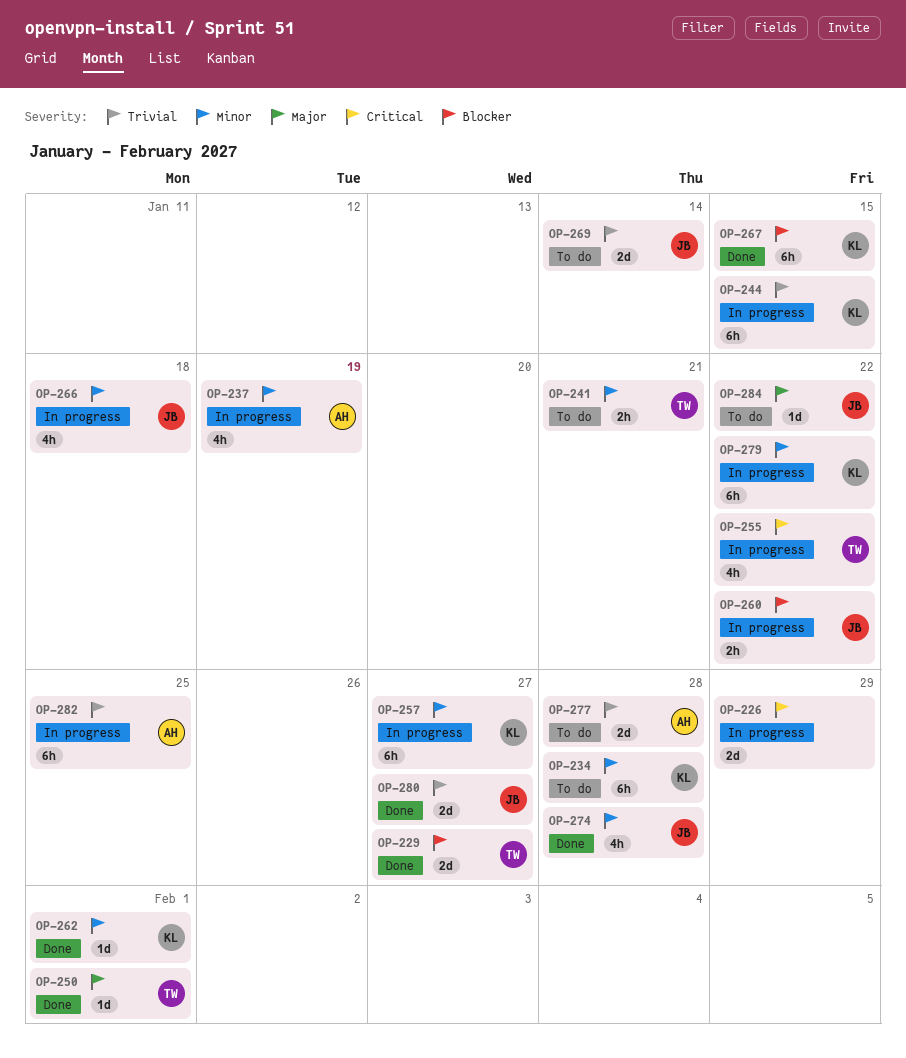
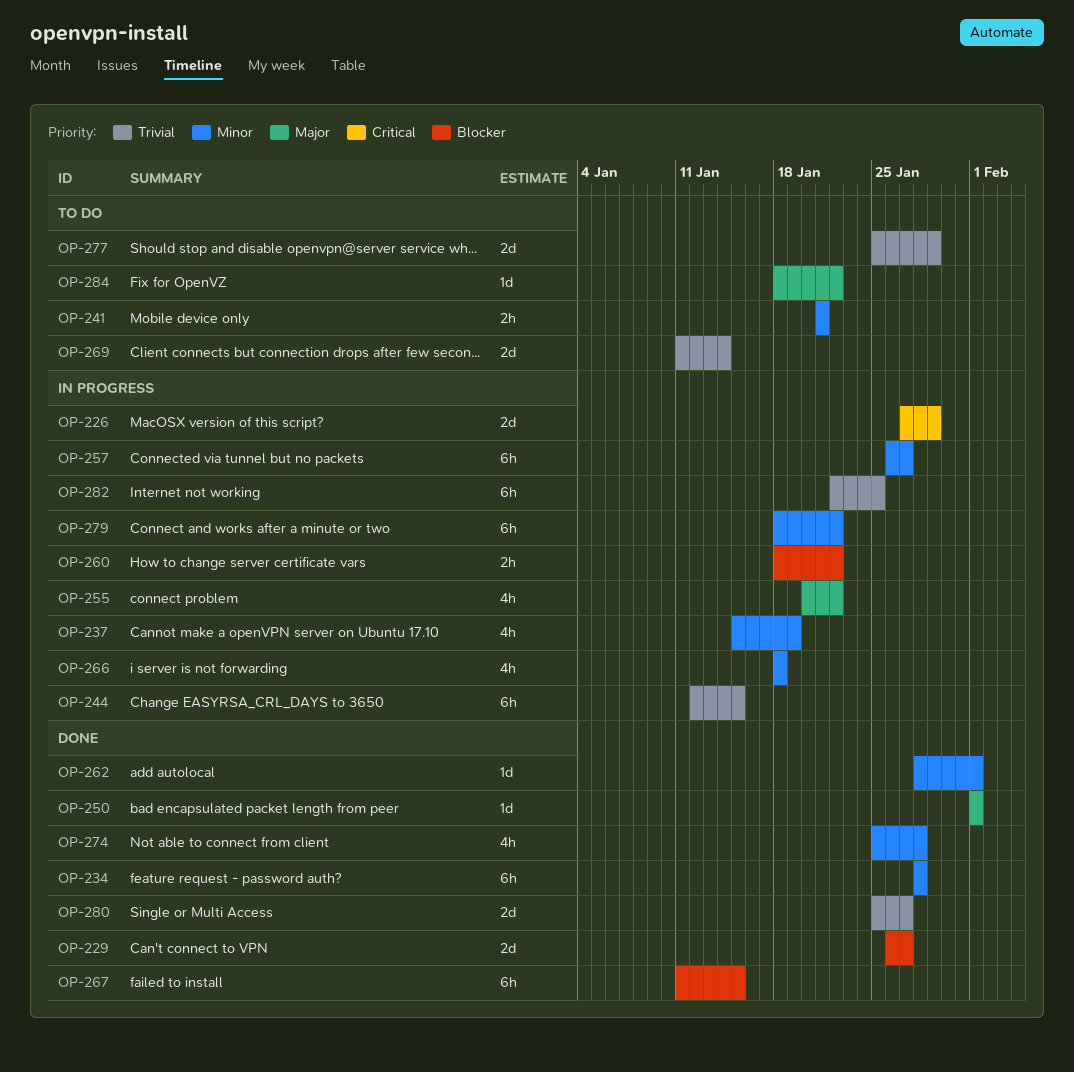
OP-234, status: To do -> Done
OP-255, priority: Critical -> Major
OP-277, due: Jan 28 -> Jan 29

